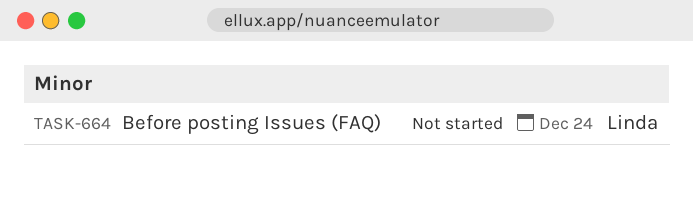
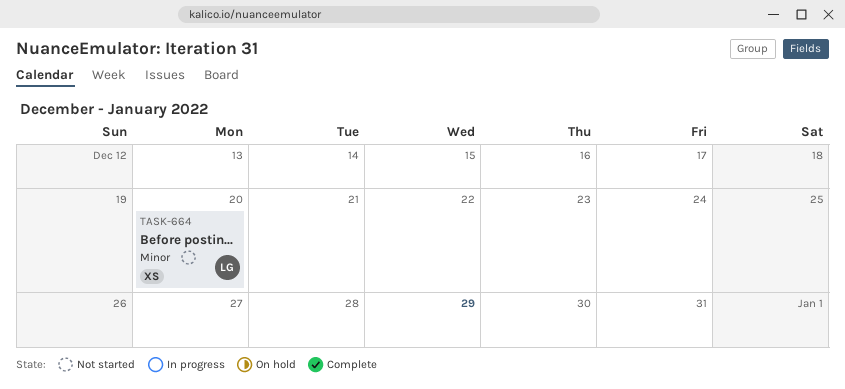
TASK-664, due: Dec 24 -> Dec 20

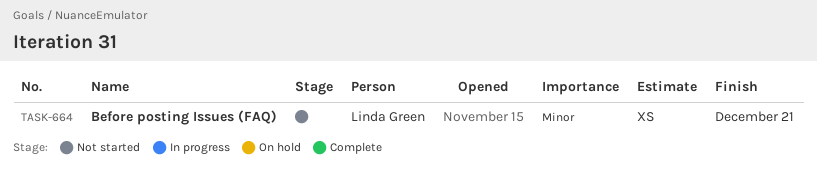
TASK-664, due: Dec 20 -> Dec 21

